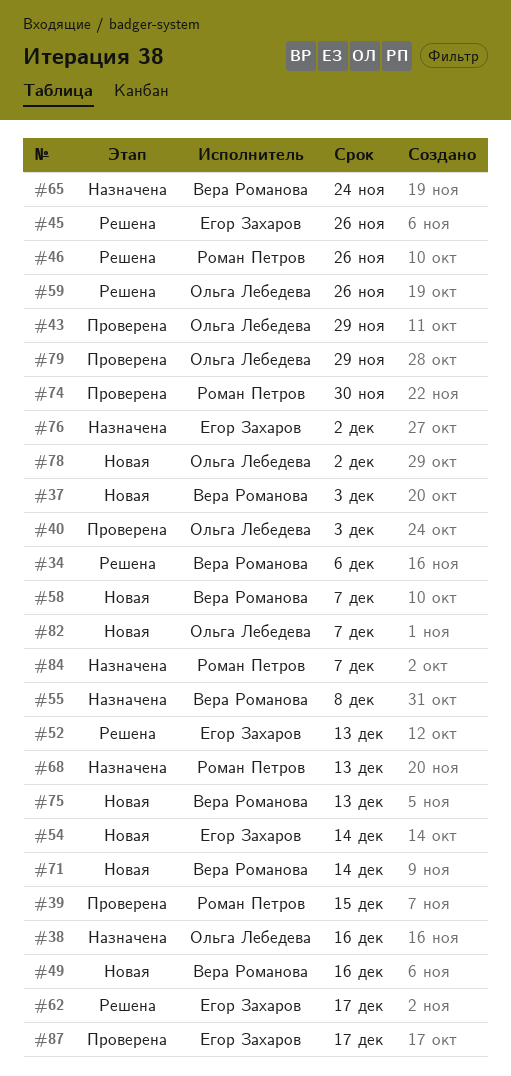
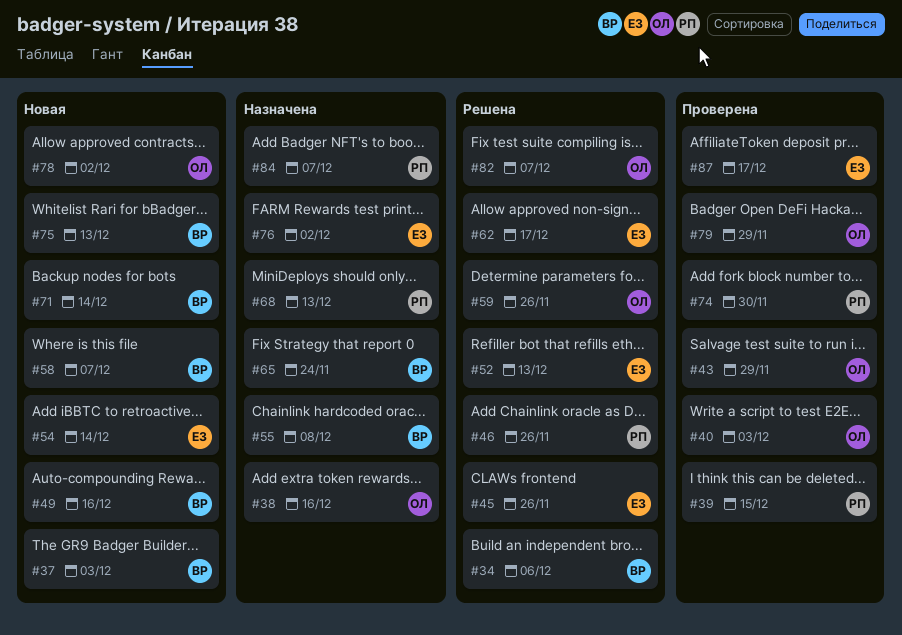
#82, status: Новая -> Решена

